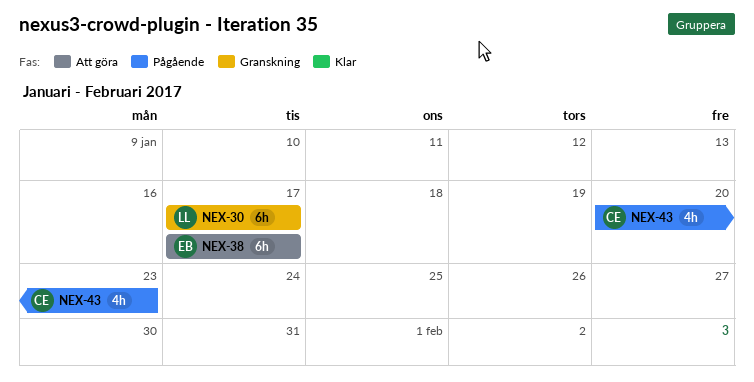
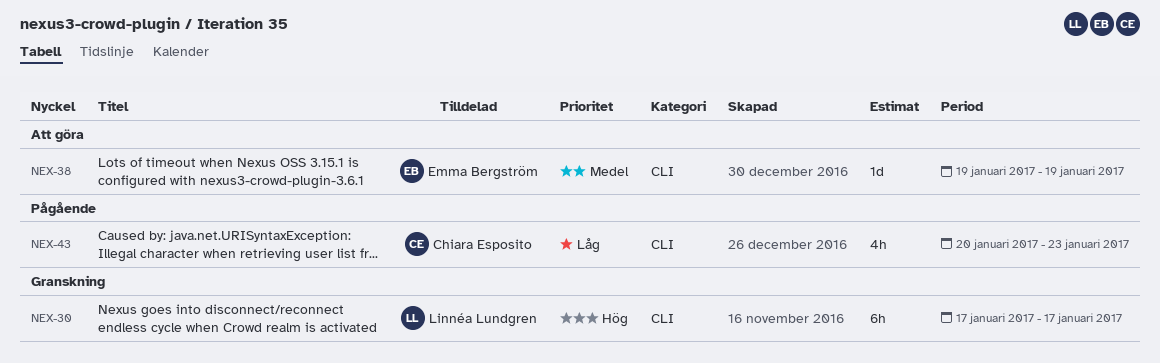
NEX-38, estimate: 6h -> 1d
NEX-38, start: Jan 17 -> Jan 19
NEX-38, due: Jan 17 -> Jan 19

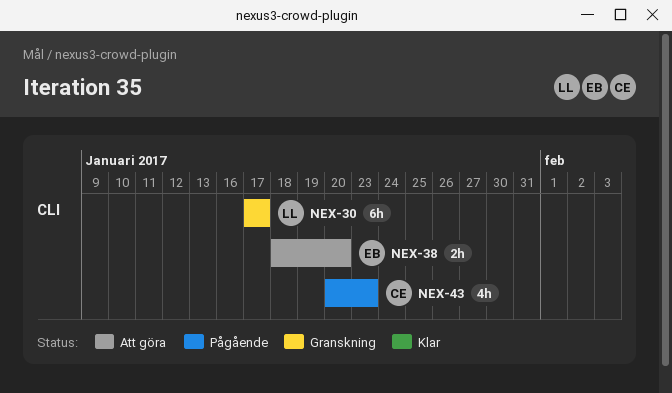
NEX-38, estimate: 1d -> 2h
NEX-38, start: Jan 19 -> Jan 18
NEX-38, due: Jan 19 -> Jan 20

